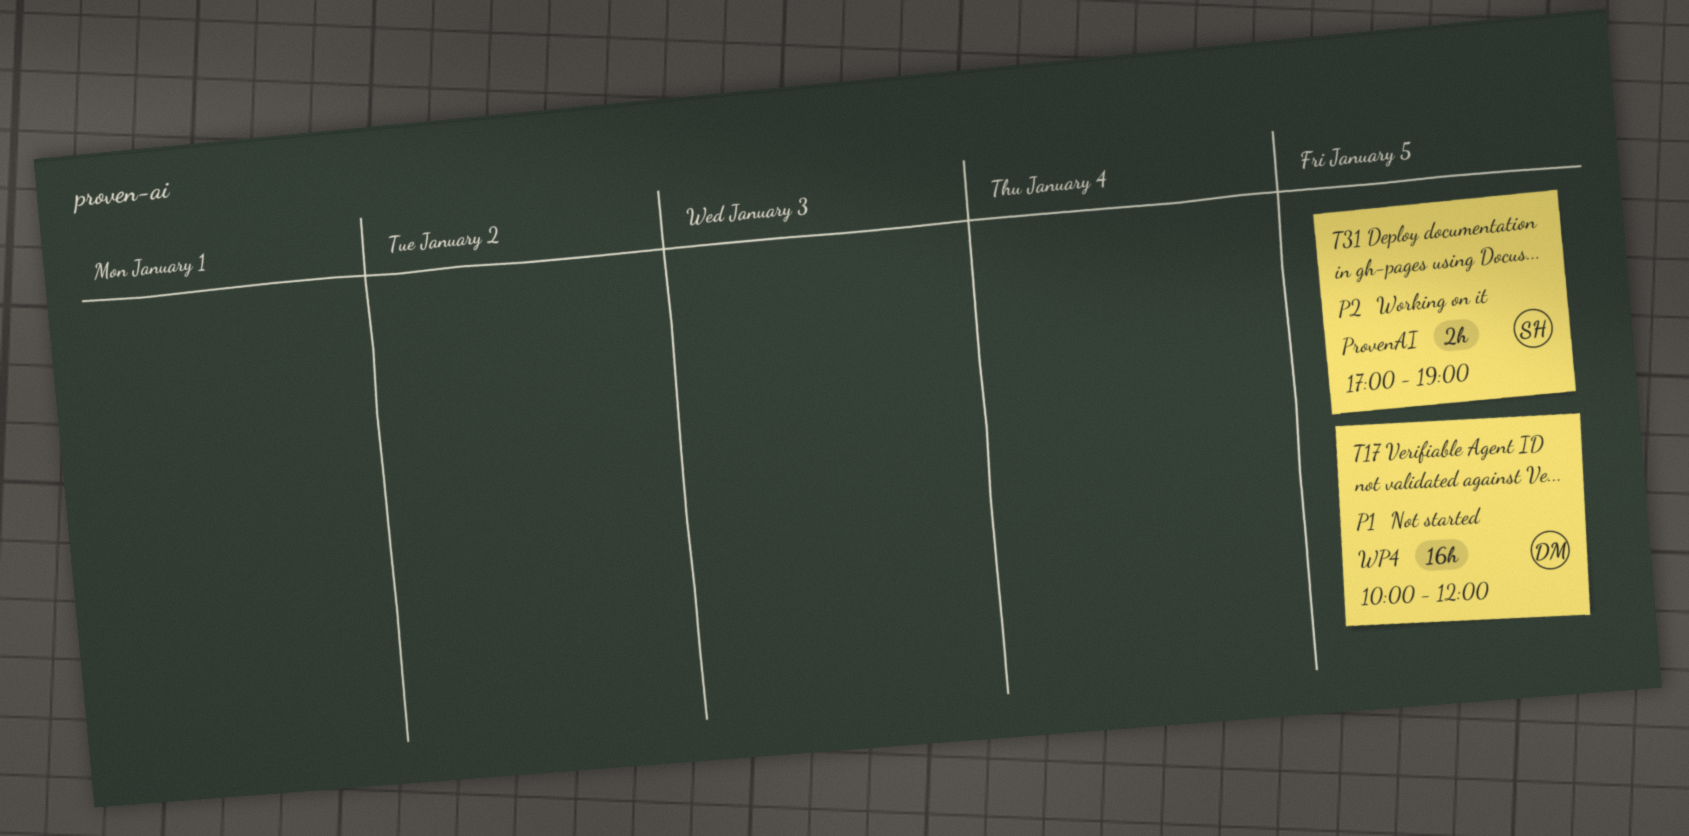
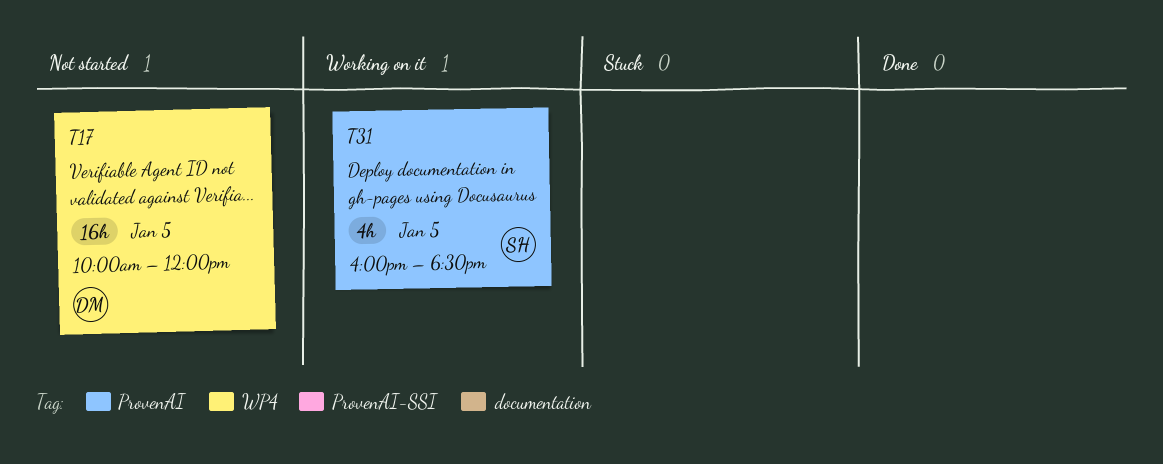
T31, estimate: 2h -> 4h
T31, begins: 17:00 -> 16:00
T31, ends: 19:00 -> 18:30

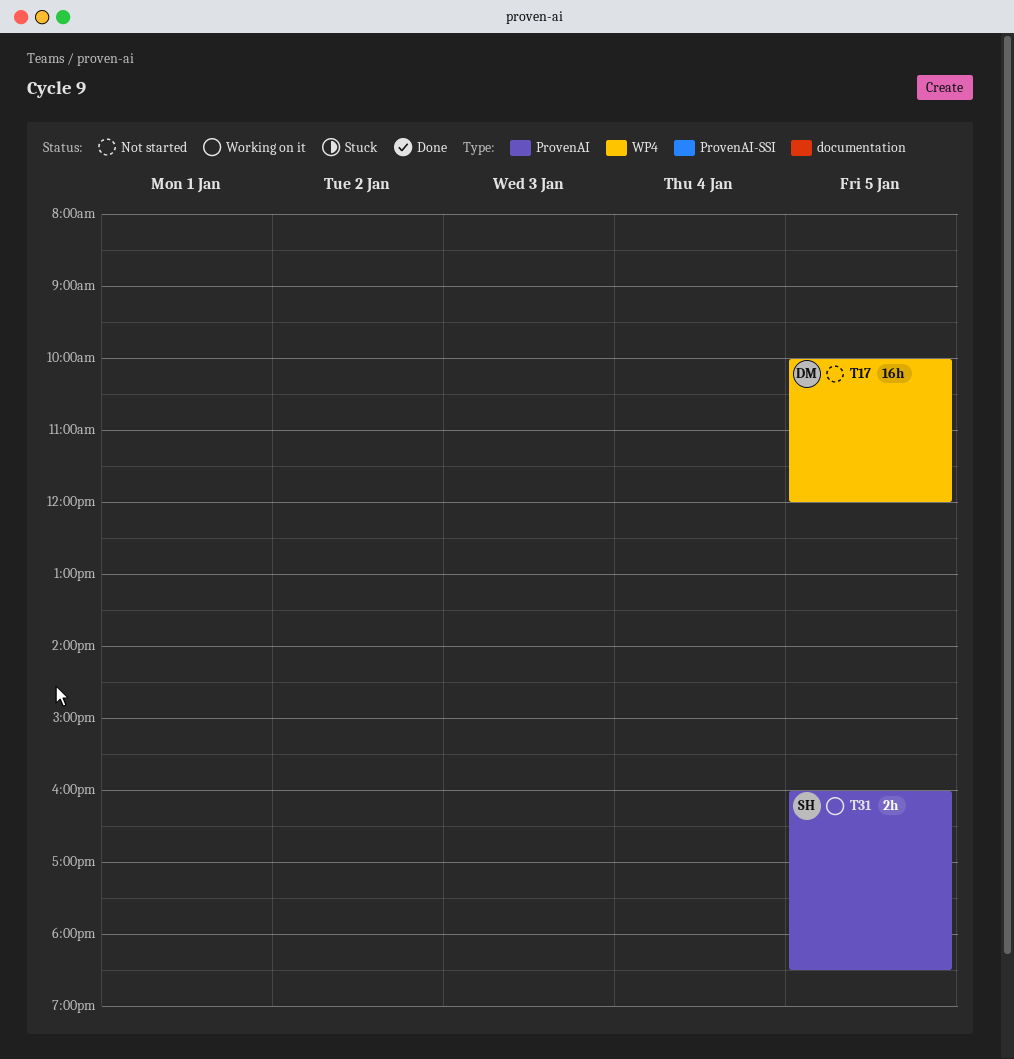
T31, estimate: 4h -> 2h

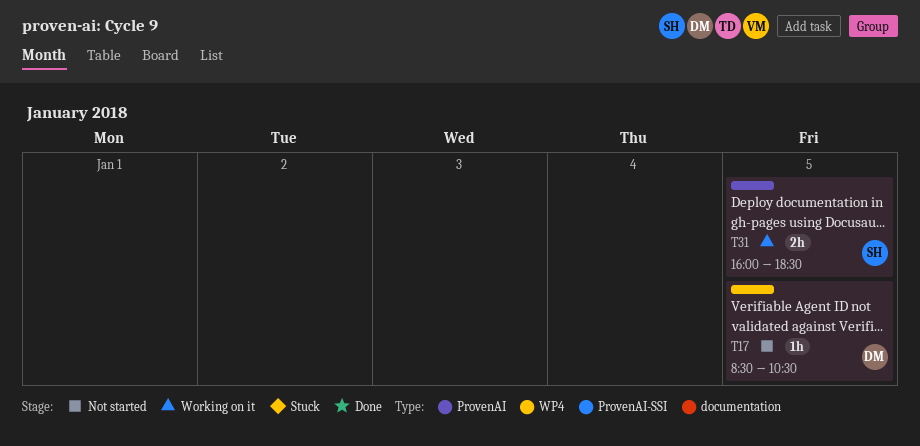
T17, estimate: 16h -> 1h
T17, begins: 10:00 -> 08:30
T17, ends: 12:00 -> 10:30

